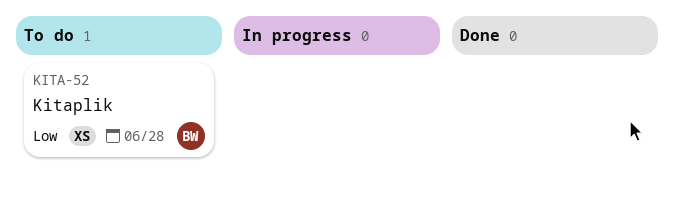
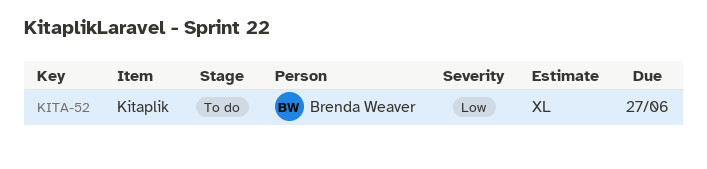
KITA-52, estimate: XS -> XL
KITA-52, due: Jun 28 -> Jun 27

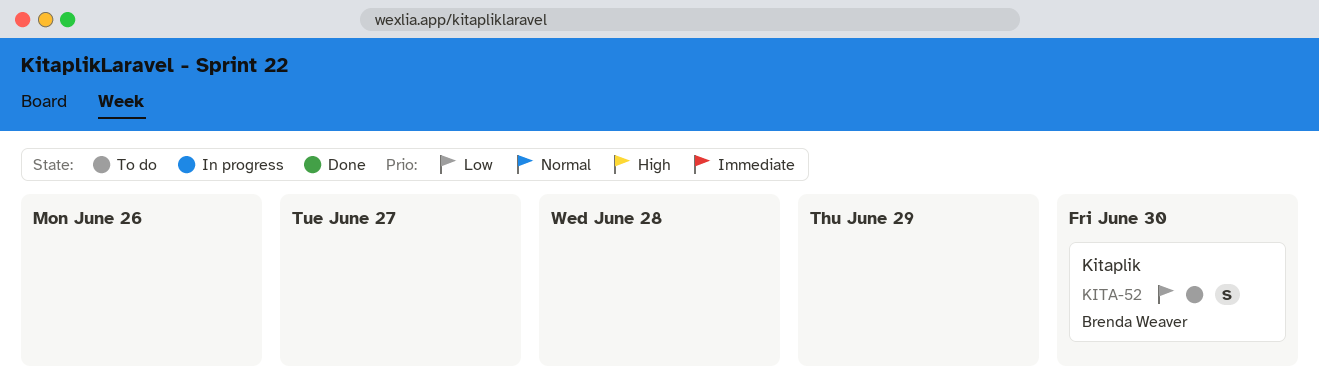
KITA-52, estimate: XL -> S
KITA-52, due: Jun 27 -> Jun 30

